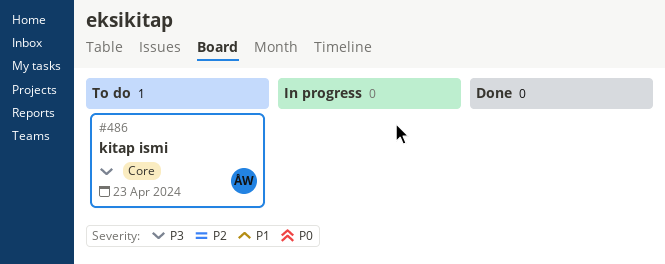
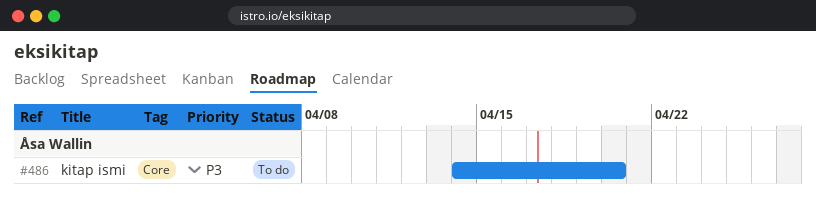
#486, due: Apr 23 -> Apr 20

